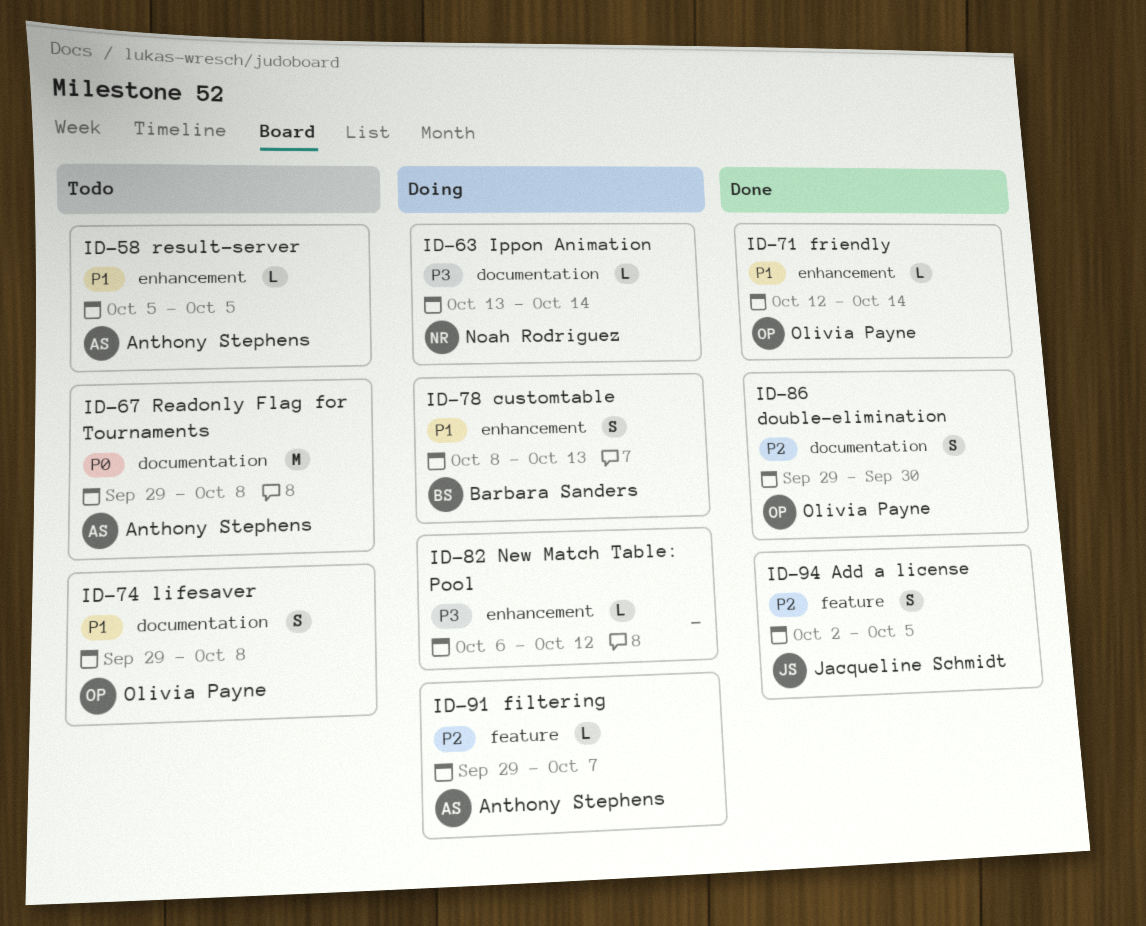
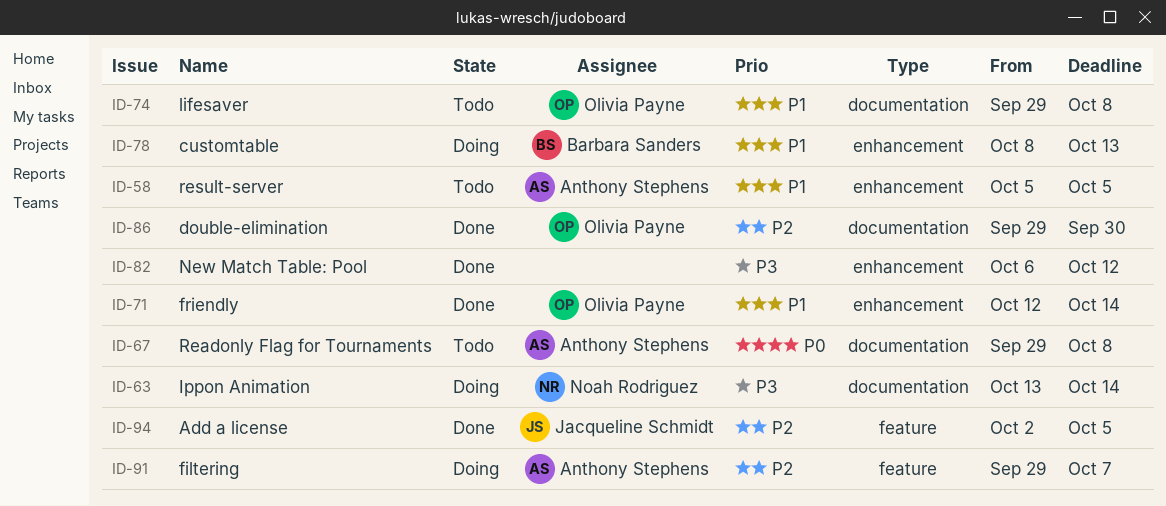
ID-82, status: Doing -> Done

